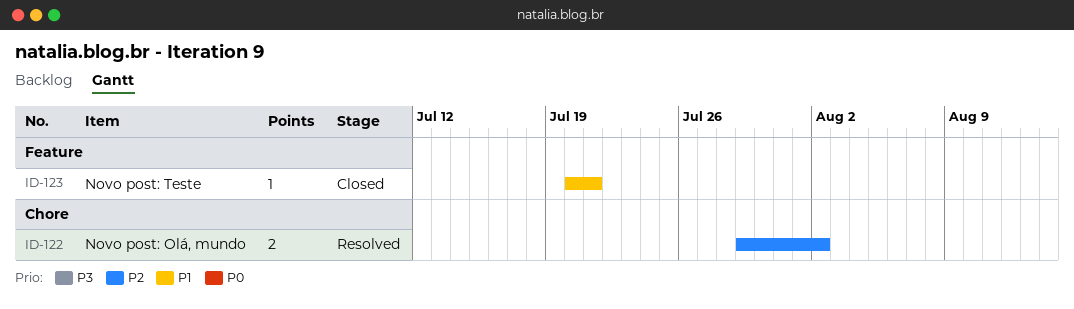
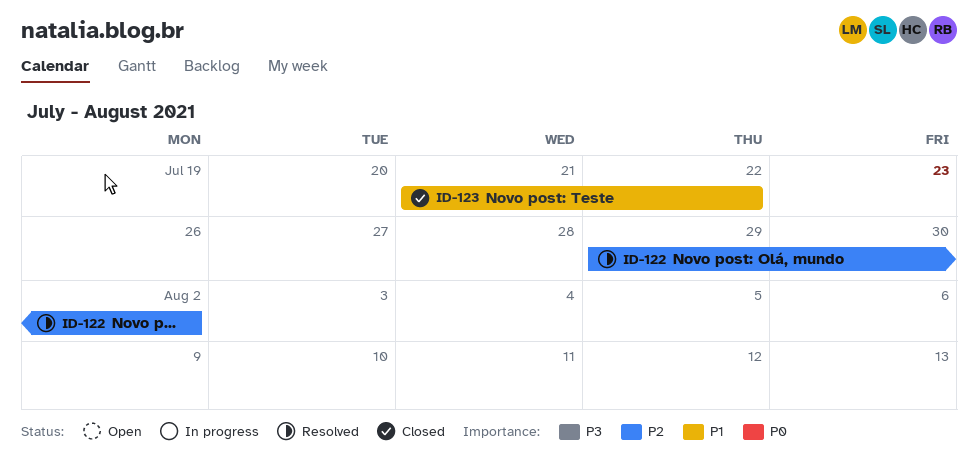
ID-123, start: Jul 20 -> Jul 21
ID-123, due: Jul 21 -> Jul 22

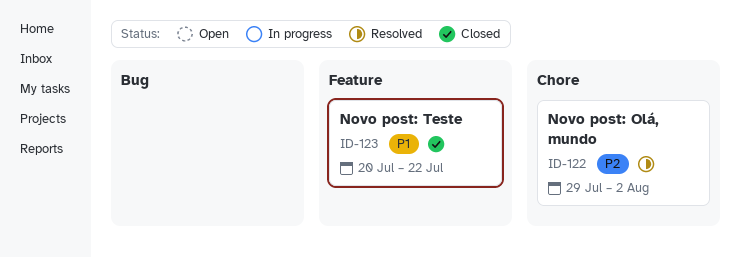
ID-123, start: Jul 21 -> Jul 20

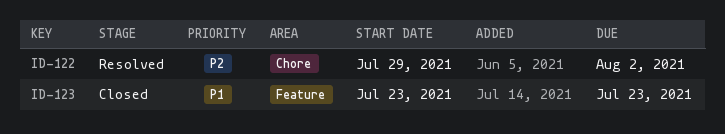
ID-123, start: Jul 20 -> Jul 23
ID-123, due: Jul 22 -> Jul 23

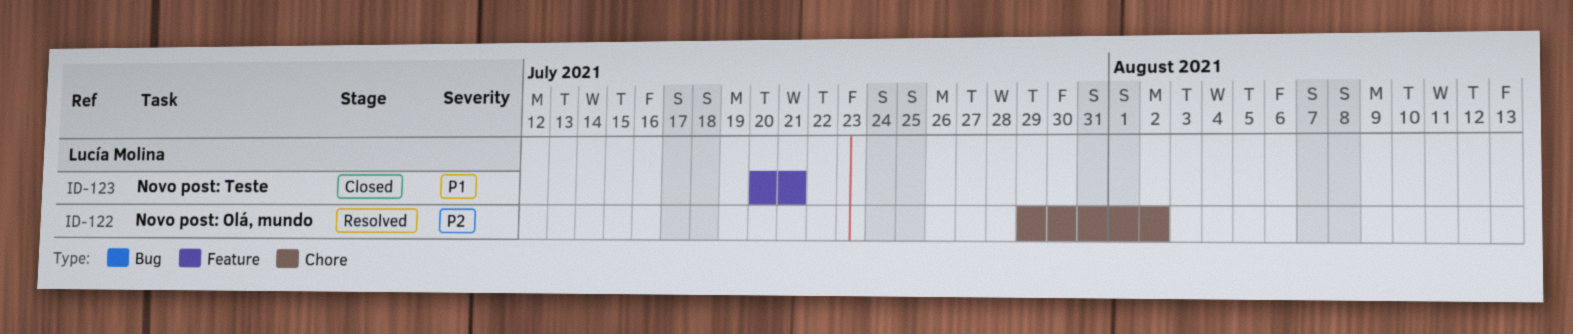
ID-123, start: Jul 23 -> Jul 20
ID-123, due: Jul 23 -> Jul 21

